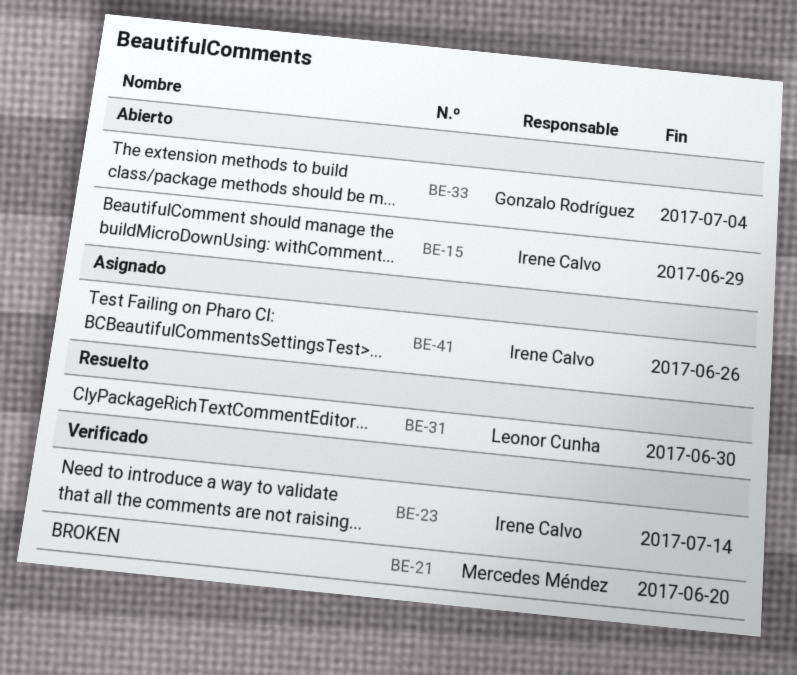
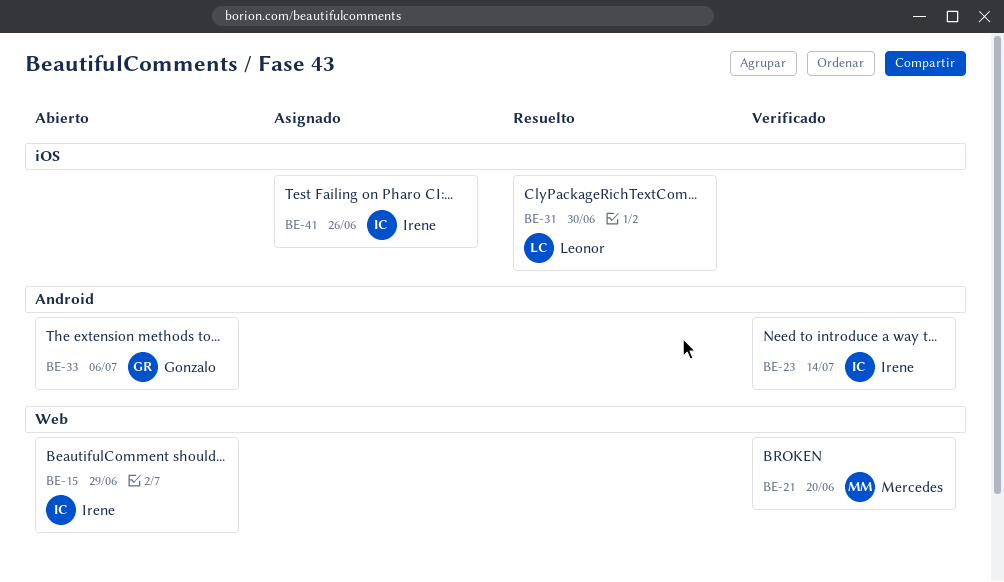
BE-33, due: Jul 4 -> Jul 6

